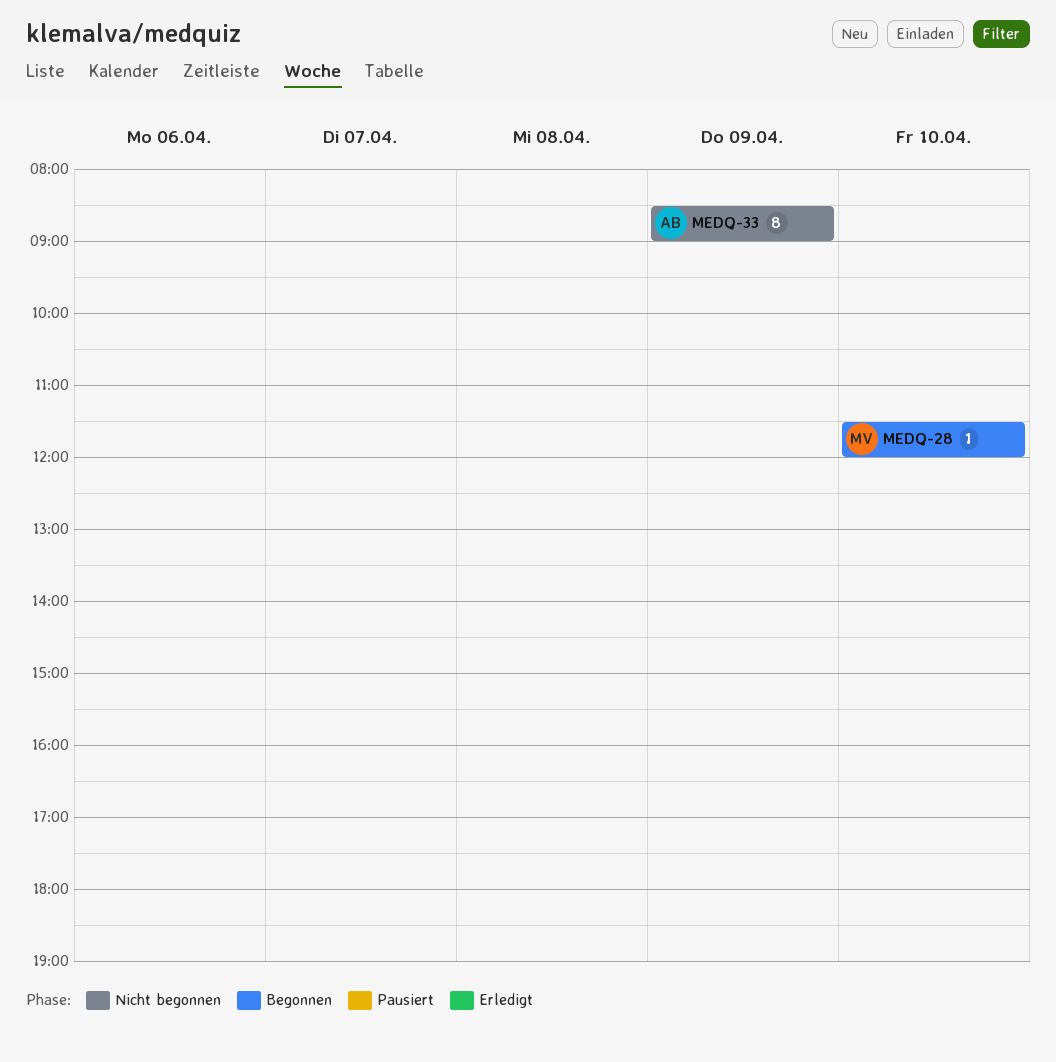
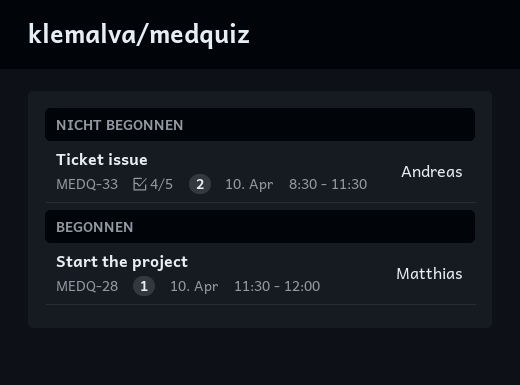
MEDQ-33, estimate: 8 -> 2
MEDQ-33, day: Apr 9 -> Apr 10
MEDQ-33, ends: 09:00 -> 11:30

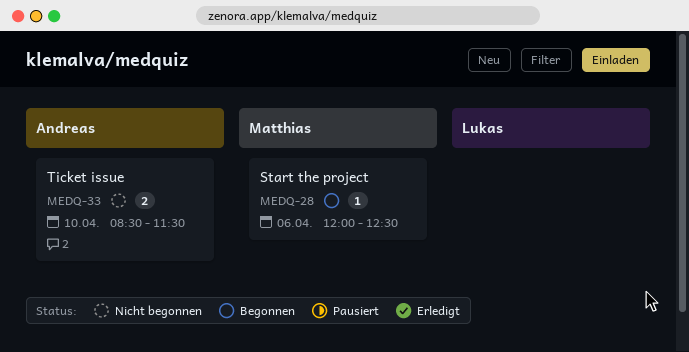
MEDQ-28, day: Apr 10 -> Apr 6
MEDQ-28, begins: 11:30 -> 12:00
MEDQ-28, ends: 12:00 -> 12:30

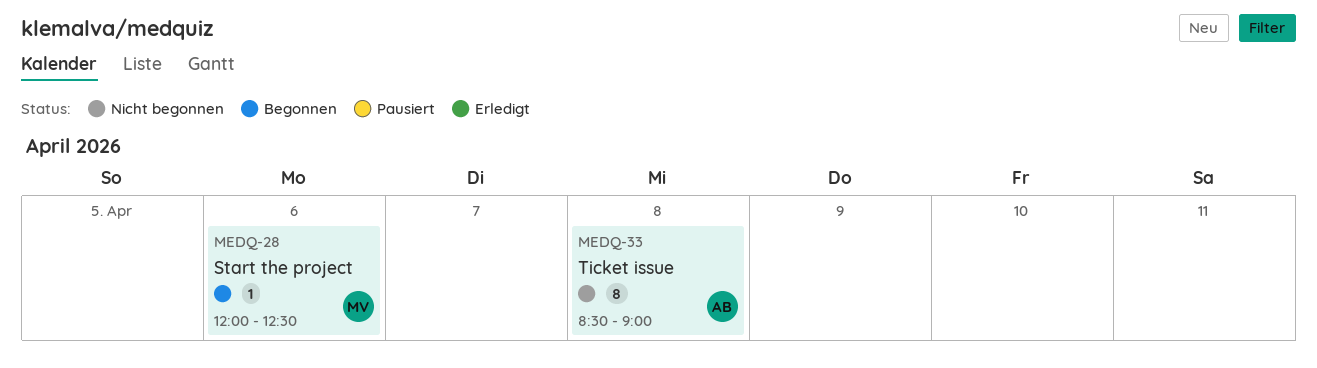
MEDQ-33, estimate: 2 -> 8
MEDQ-33, day: Apr 10 -> Apr 8
MEDQ-33, ends: 11:30 -> 09:00

